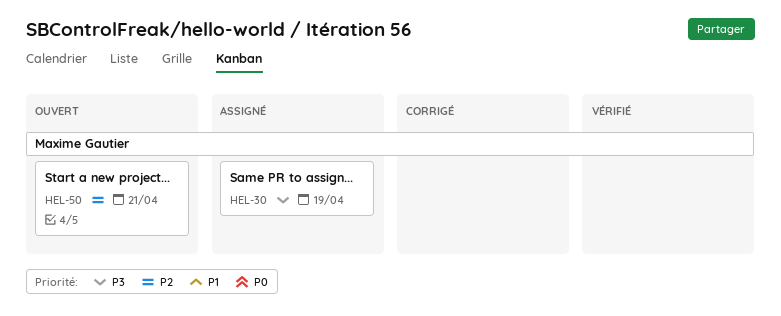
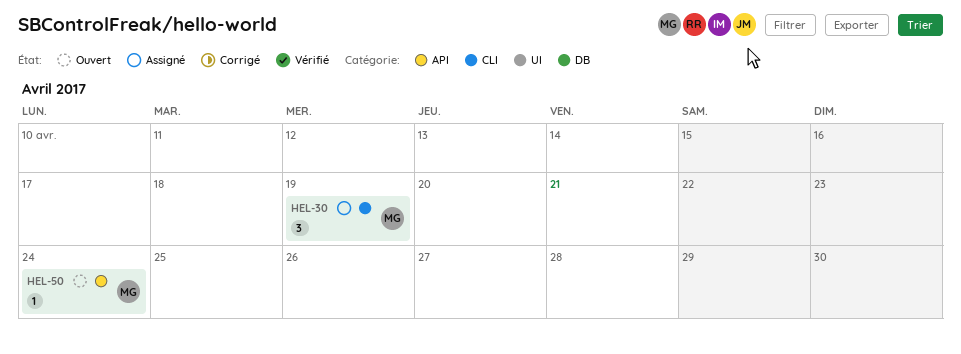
HEL-50, due: Apr 21 -> Apr 24

